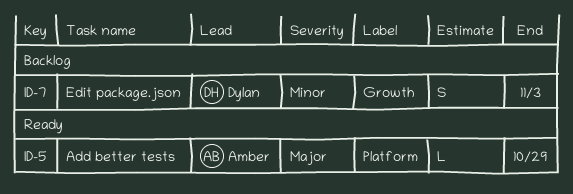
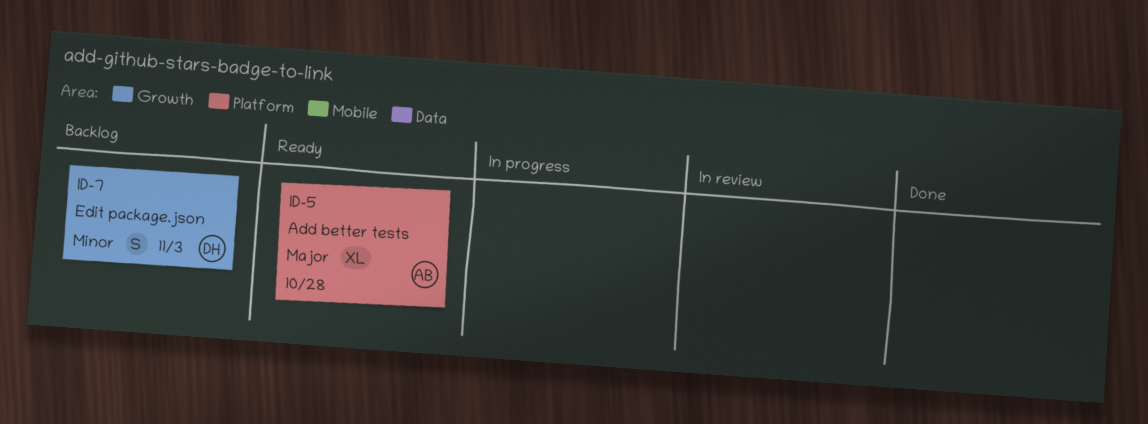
ID-5, estimate: L -> XL
ID-5, due: Oct 29 -> Oct 28

